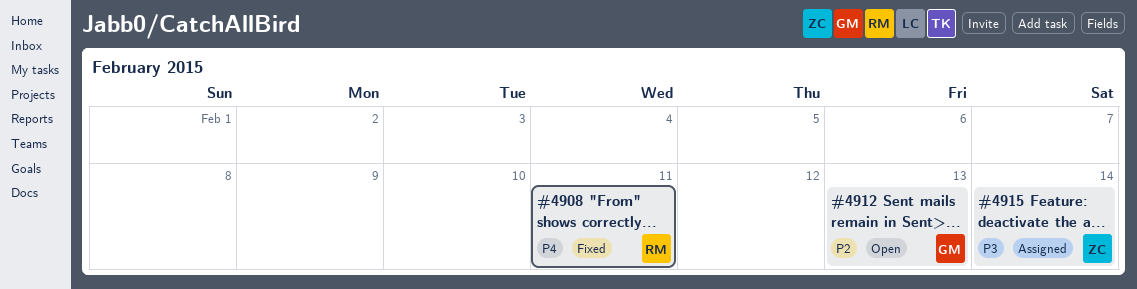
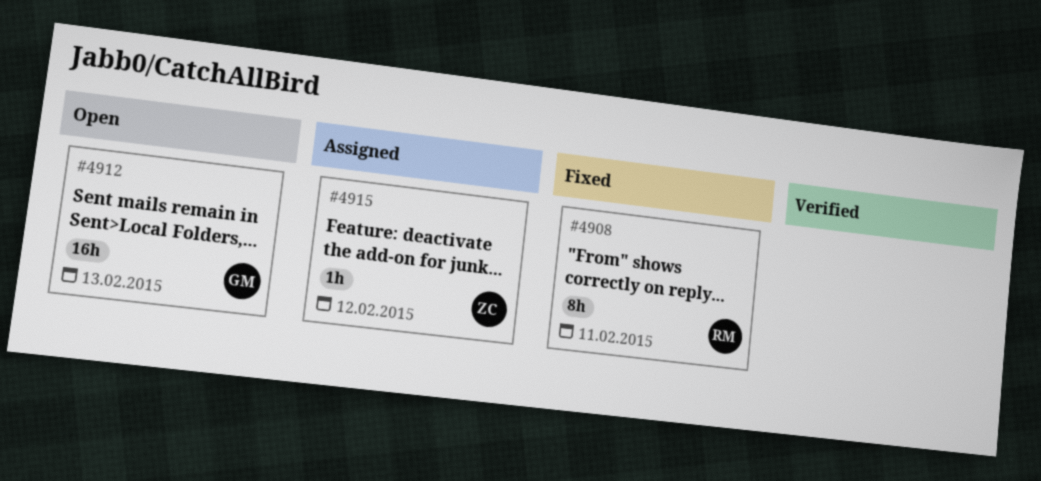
#4915, due: Feb 14 -> Feb 12

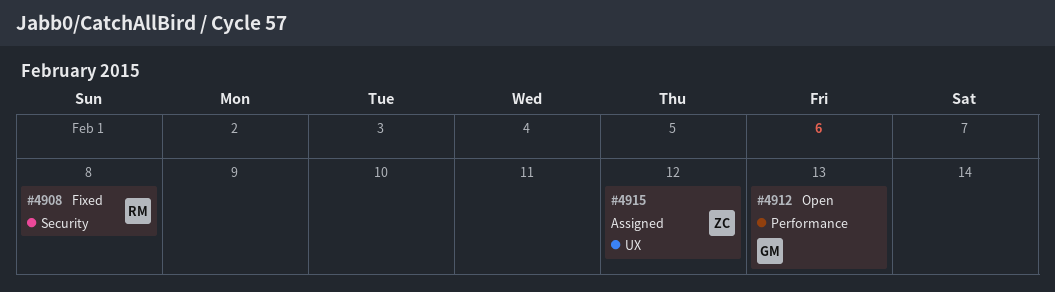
#4908, due: Feb 11 -> Feb 8

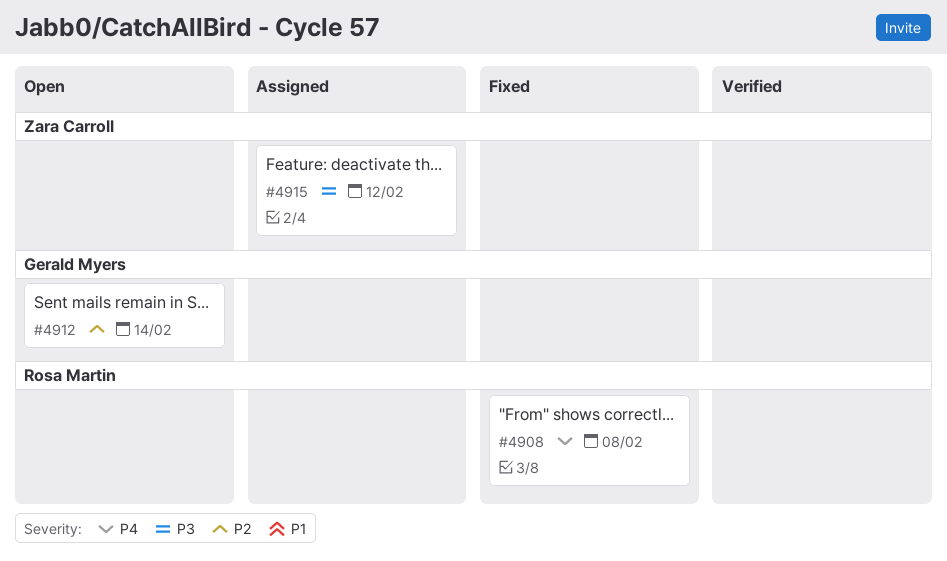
#4912, due: Feb 13 -> Feb 14

